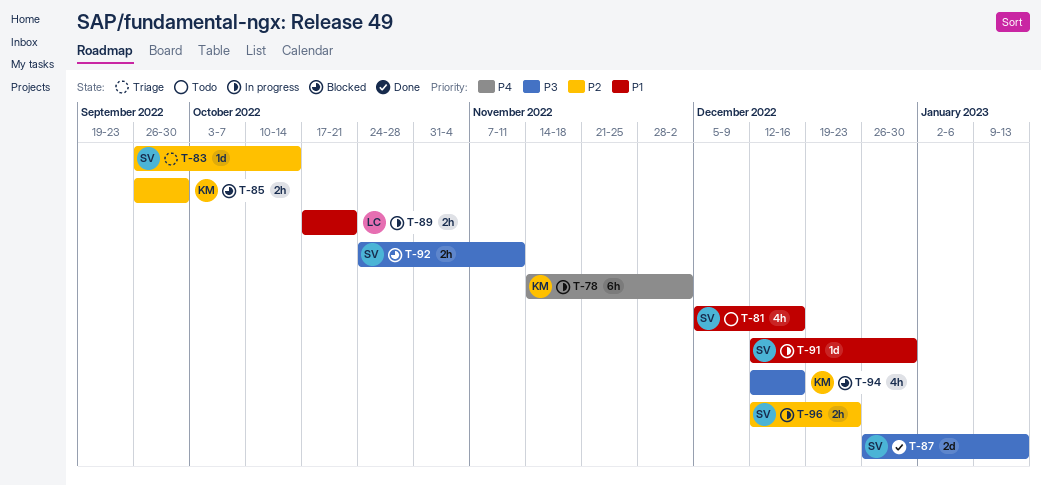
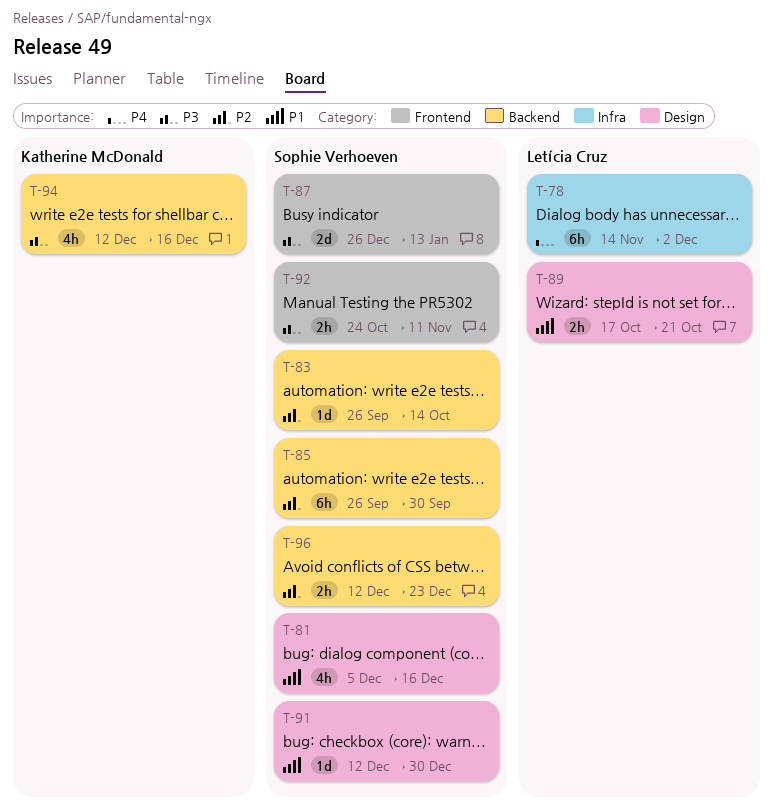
T-78, owner: Katherine McDonald -> Letícia Cruz
T-85, owner: Katherine McDonald -> Sophie Verhoeven
T-85, estimate: 2h -> 6h

